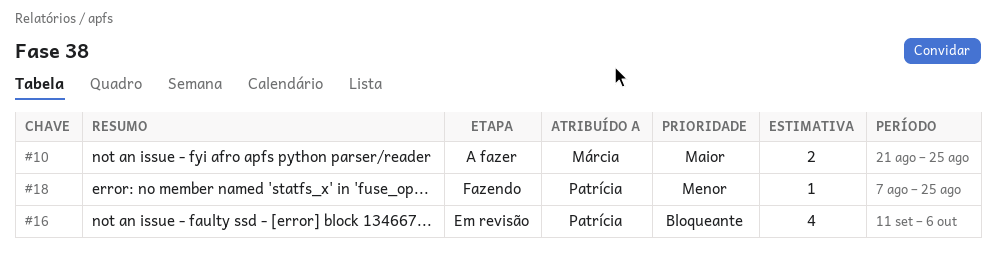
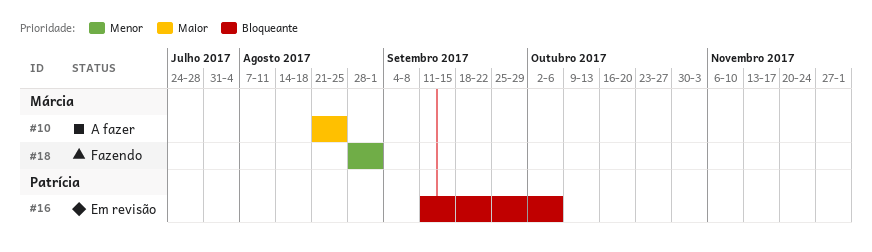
#18, owner: Patrícia -> Márcia
#18, start: Aug 7 -> Aug 28
#18, due: Aug 25 -> Sep 1

